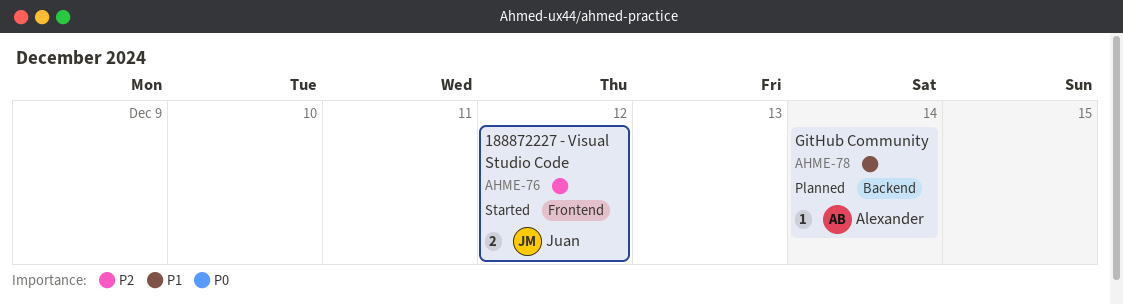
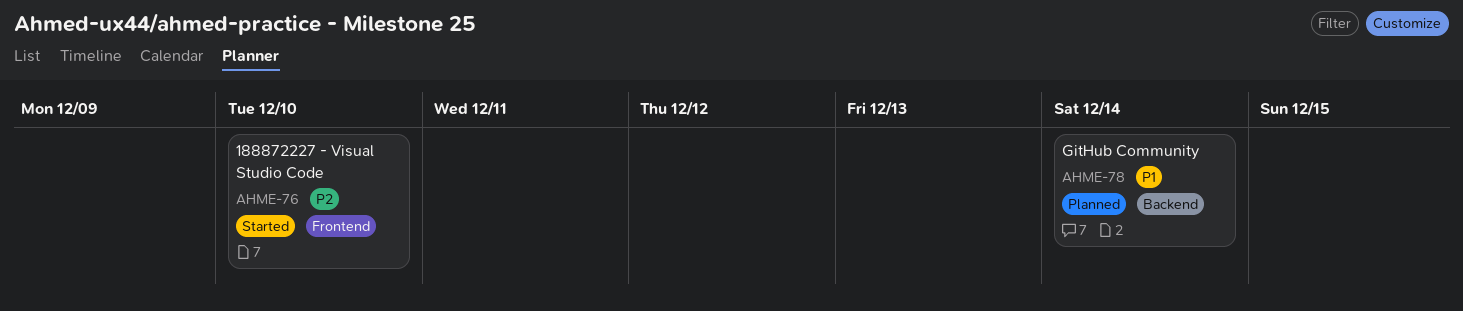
AHME-76, due: Dec 12 -> Dec 10

